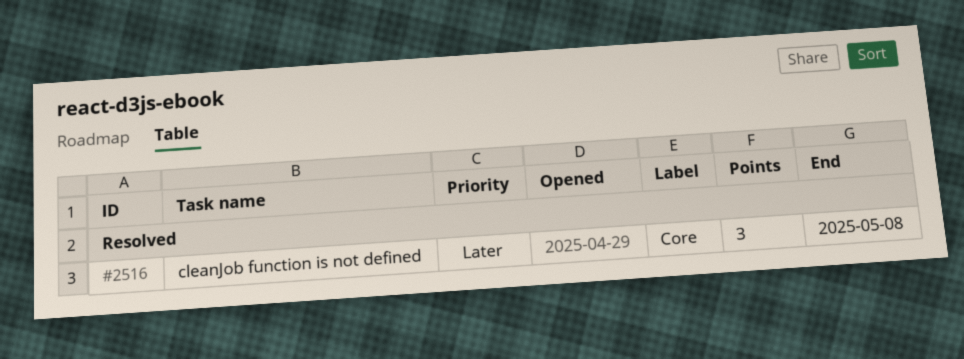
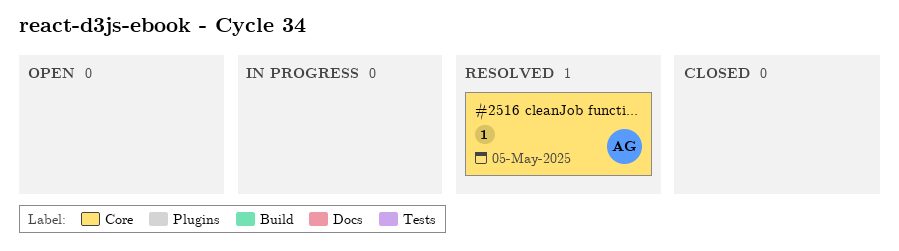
#2516, estimate: 3 -> 1
#2516, due: May 8 -> May 5

